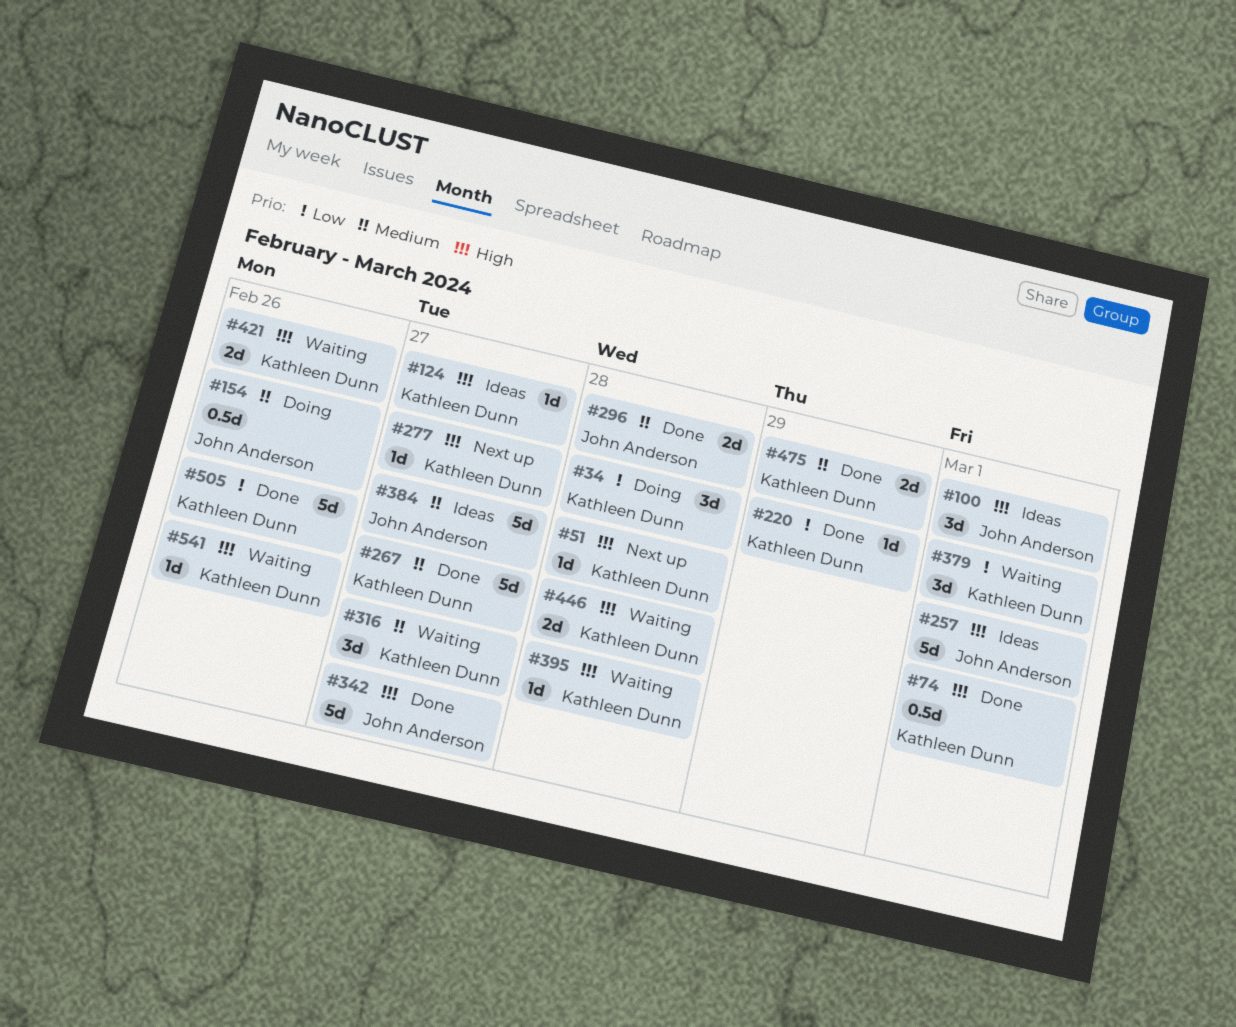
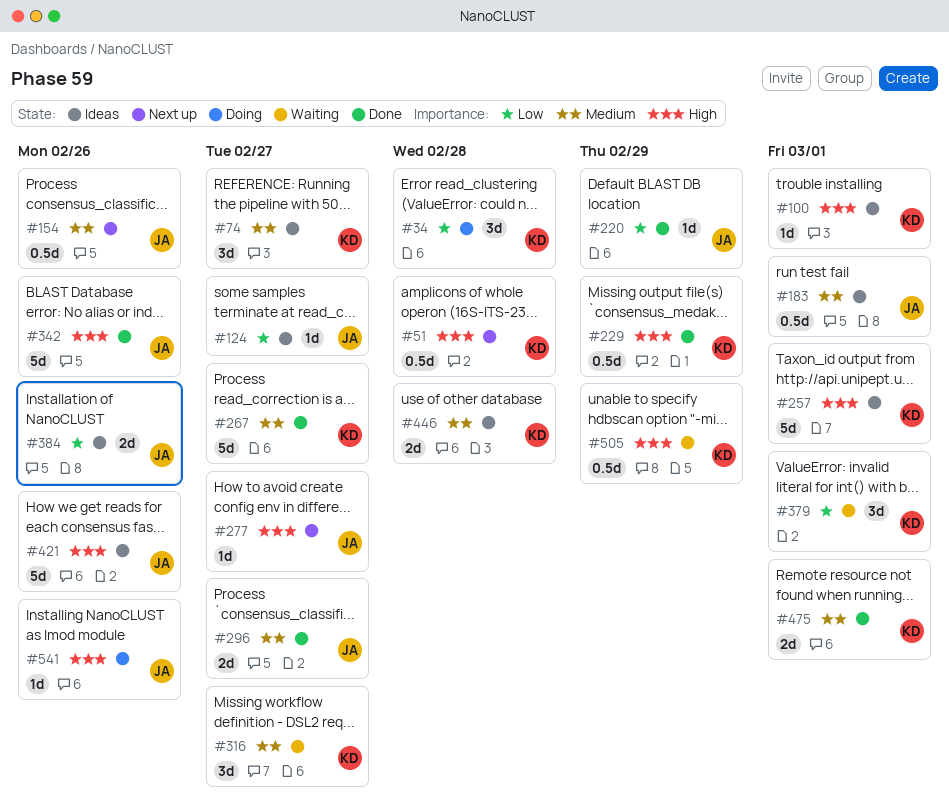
#51, estimate: 1d -> 0.5d
#74, status: Done -> Ideas
#74, priority: High -> Medium
#74, estimate: 0.5d -> 3d
#74, due: Mar 1 -> Feb 27
#100, owner: John Anderson -> Kathleen Dunn
#100, estimate: 3d -> 1d
#124, owner: Kathleen Dunn -> John Anderson
#124, priority: High -> Low
#154, status: Doing -> Next up
#183: none -> present
#220, owner: Kathleen Dunn -> John Anderson
#229: none -> present
#257, owner: John Anderson -> Kathleen Dunn
#277, owner: Kathleen Dunn -> John Anderson
#296, due: Feb 28 -> Feb 27
#342, due: Feb 27 -> Feb 26
#384, priority: Medium -> Low
#384, estimate: 5d -> 2d
#384, due: Feb 27 -> Feb 26
#395: present -> none
#421, status: Waiting -> Ideas
#421, owner: Kathleen Dunn -> John Anderson
#421, estimate: 2d -> 5d
#446, status: Waiting -> Ideas
#446, priority: High -> Medium
#475, due: Feb 29 -> Mar 1
#505, status: Done -> Waiting
#505, priority: Low -> High
#505, estimate: 5d -> 0.5d
#505, due: Feb 26 -> Feb 29
#541, status: Waiting -> Doing
#541, owner: Kathleen Dunn -> John Anderson

